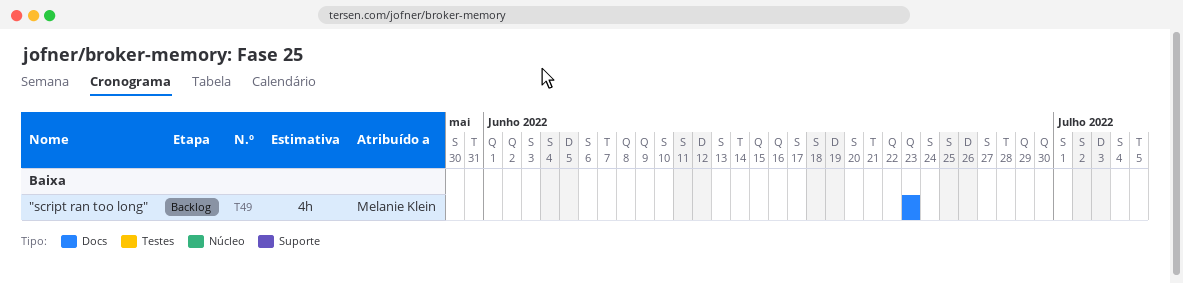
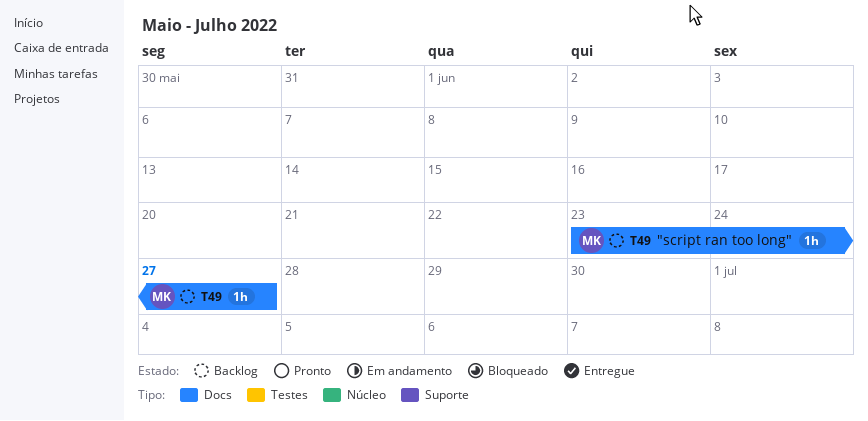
T49, estimate: 4h -> 1h
T49, due: Jun 23 -> Jun 27

